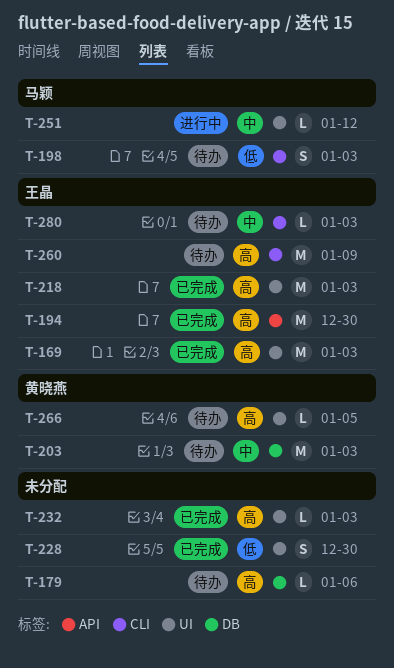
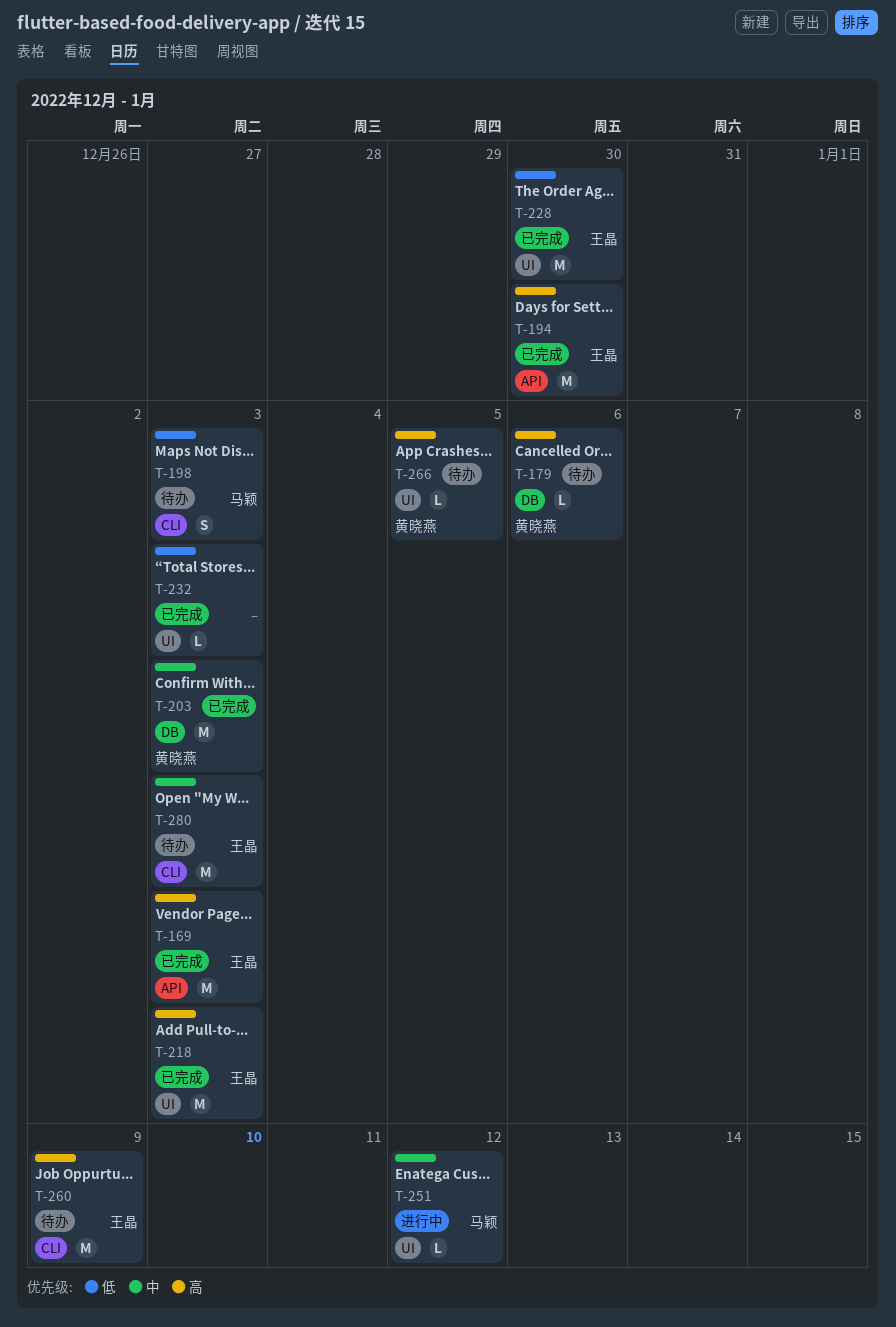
T-169, label: UI -> API
T-179, owner: none -> 黄晓燕
T-203, status: 待办 -> 已完成
T-228, owner: none -> 王晶
T-228, estimate: S -> M
T-232, priority: 高 -> 低
T-280, estimate: L -> M

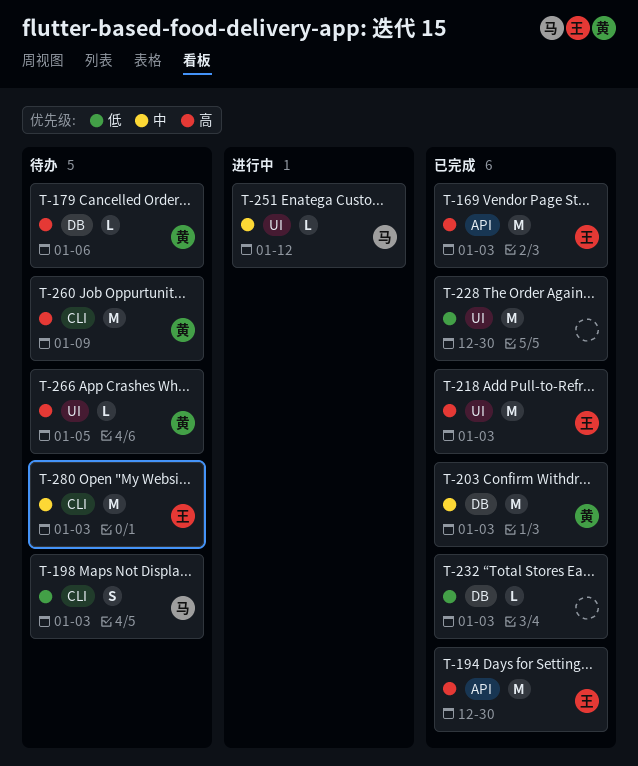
T-228, owner: 王晶 -> none
T-232, label: UI -> DB
T-260, owner: 王晶 -> 黄晓燕

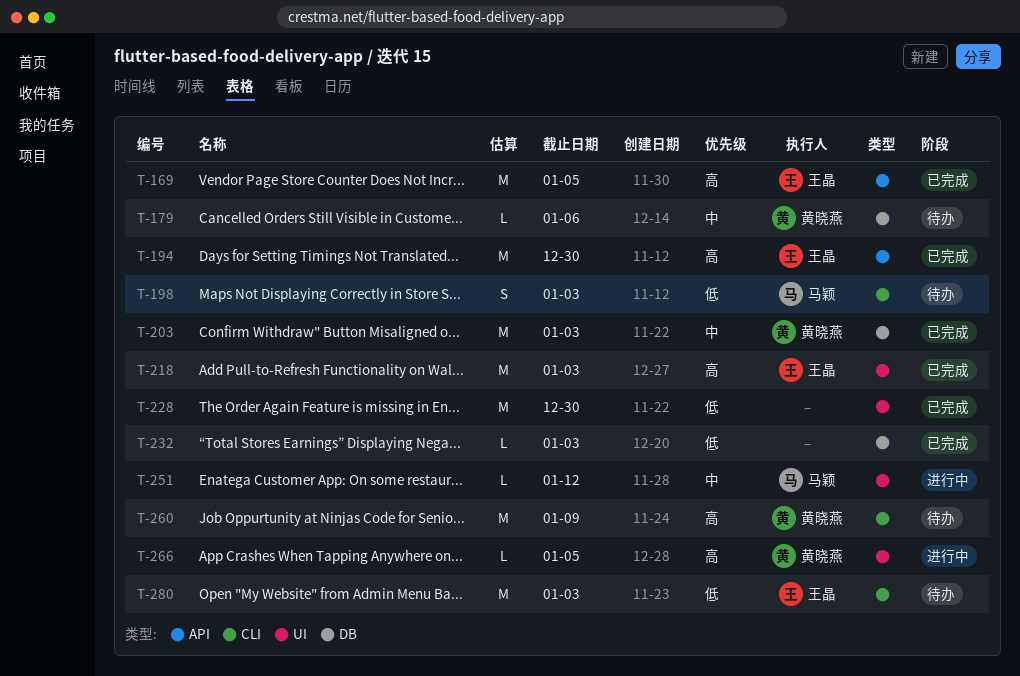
T-169, due: Jan 3 -> Jan 5
T-179, priority: 高 -> 中
T-266, status: 待办 -> 进行中
T-280, priority: 中 -> 低

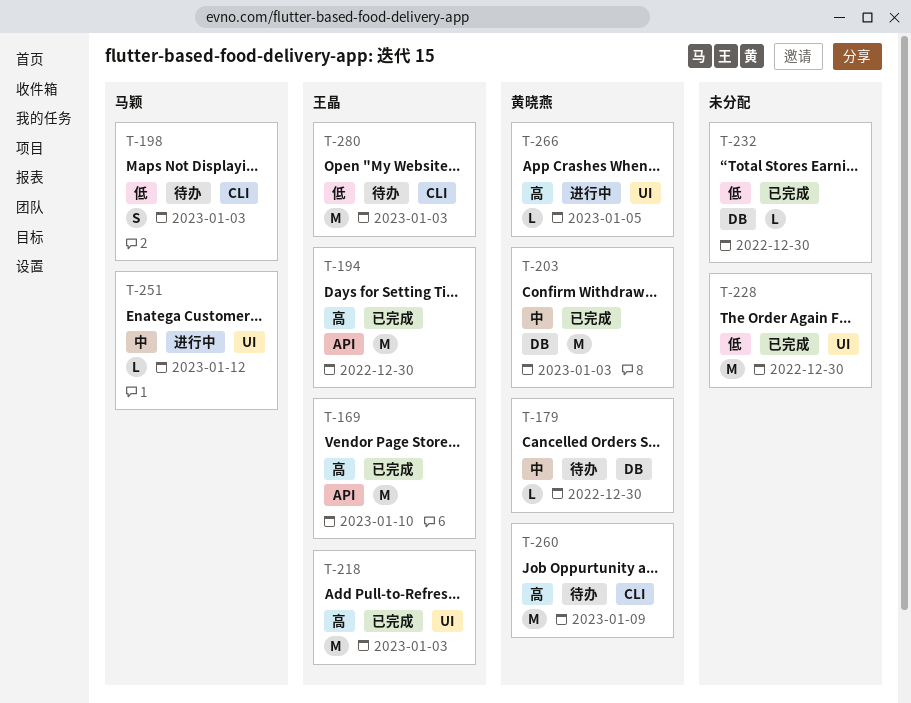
T-169, due: Jan 5 -> Jan 10
T-179, due: Jan 6 -> Dec 30
T-232, due: Jan 3 -> Dec 30

